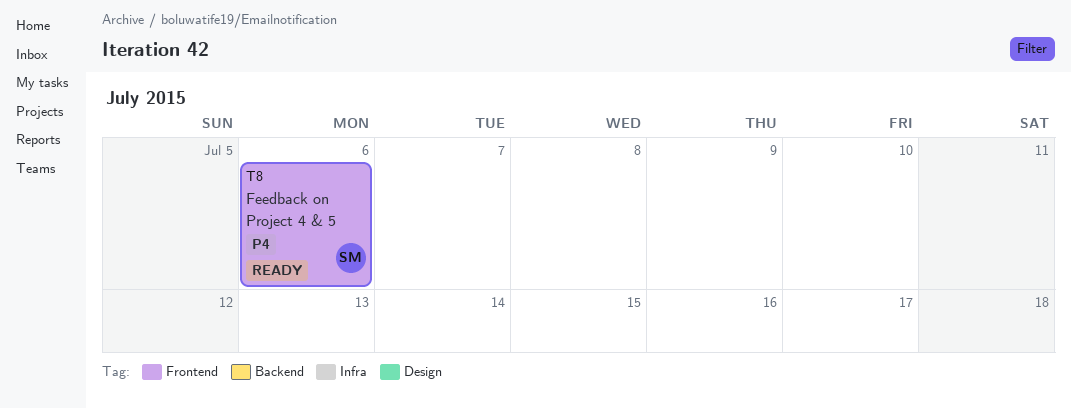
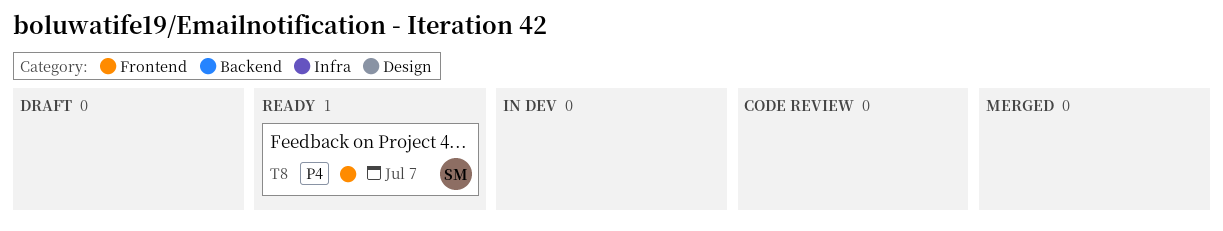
T8, due: Jul 6 -> Jul 7

